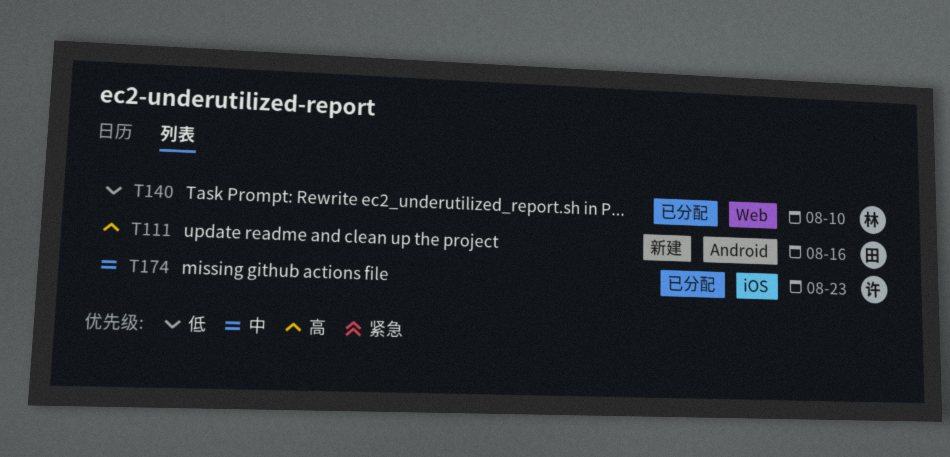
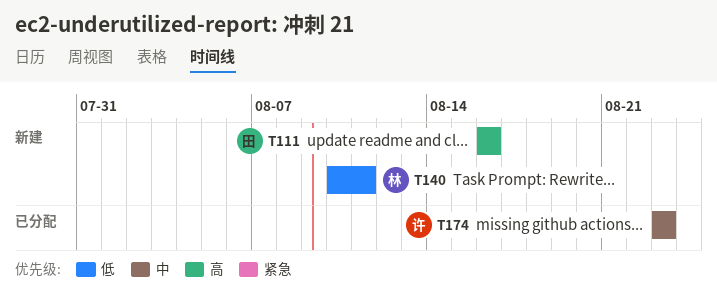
T140, status: 已分配 -> 新建
T140, due: Aug 10 -> Aug 11

